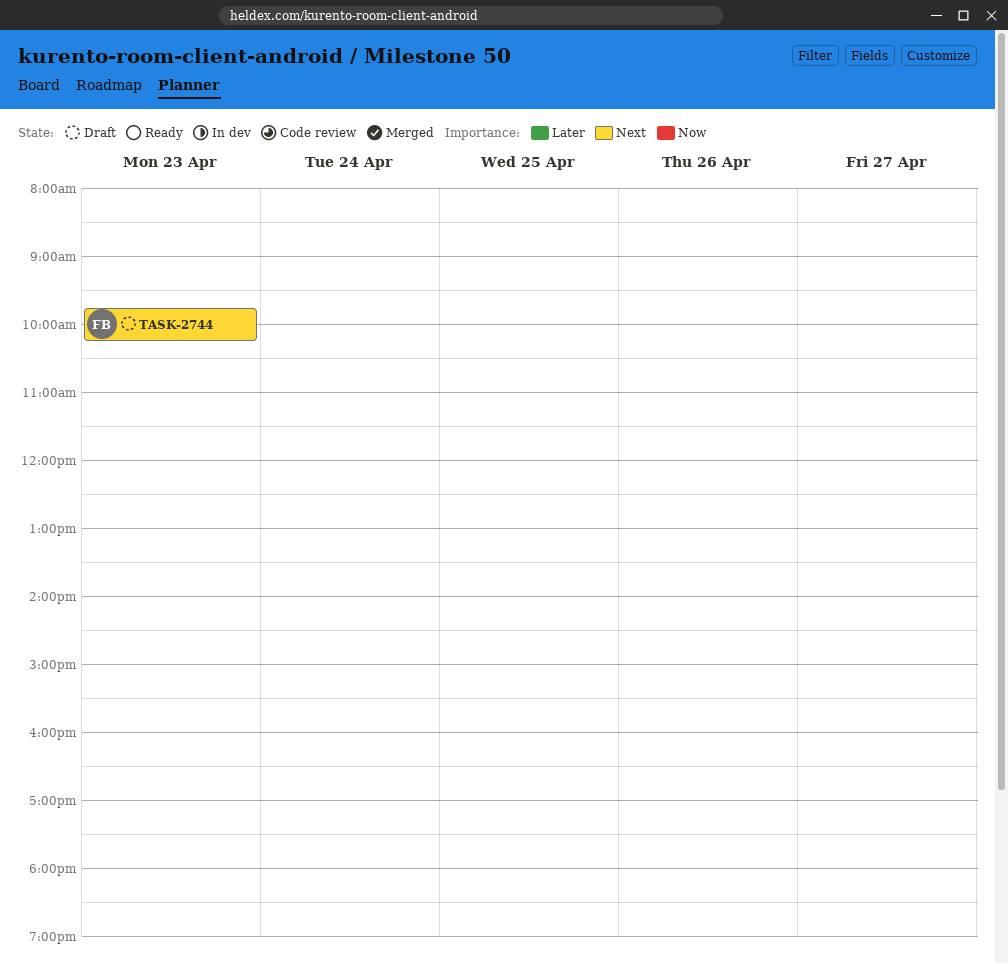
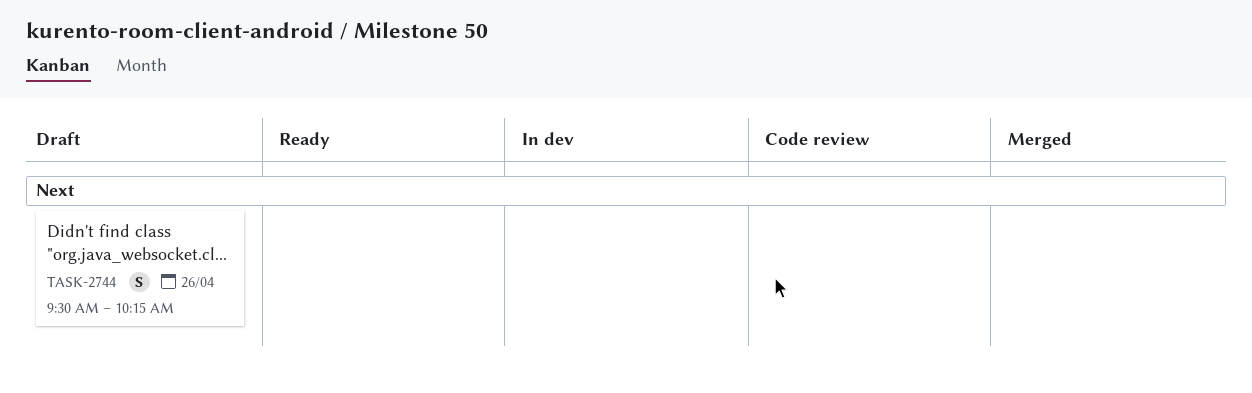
TASK-2744, day: Apr 23 -> Apr 26
TASK-2744, begins: 09:45 -> 09:30

